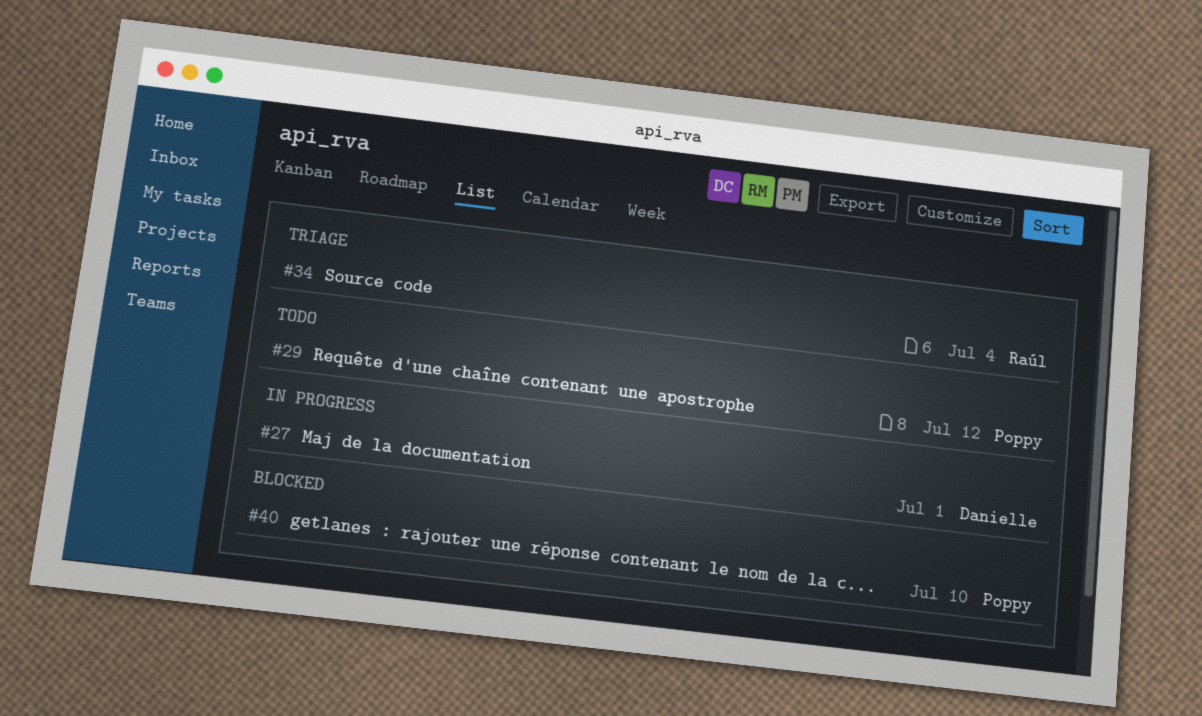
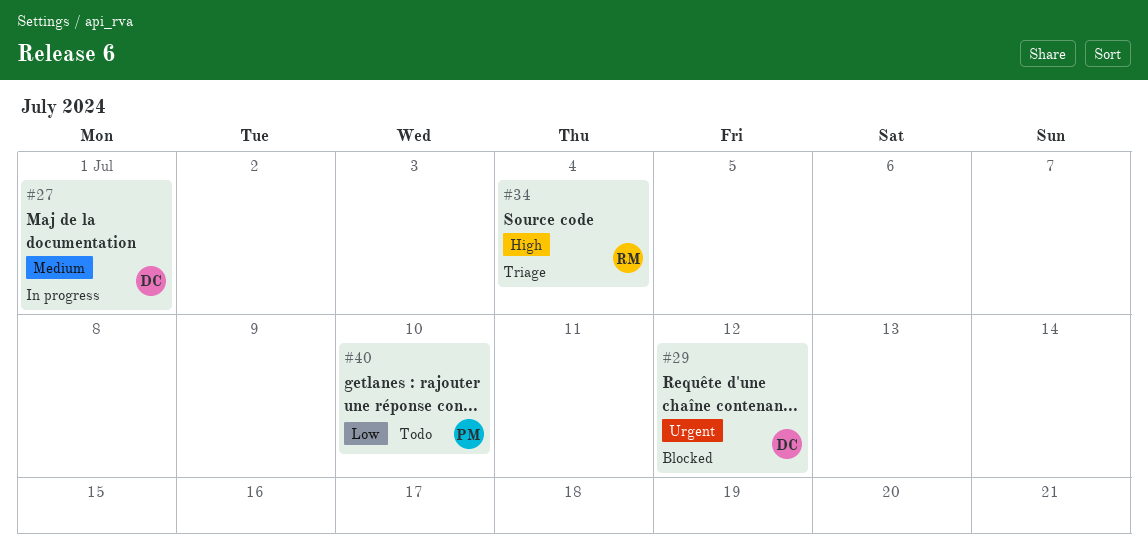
#29, status: Todo -> Blocked
#29, owner: Poppy -> Danielle
#40, status: Blocked -> Todo

